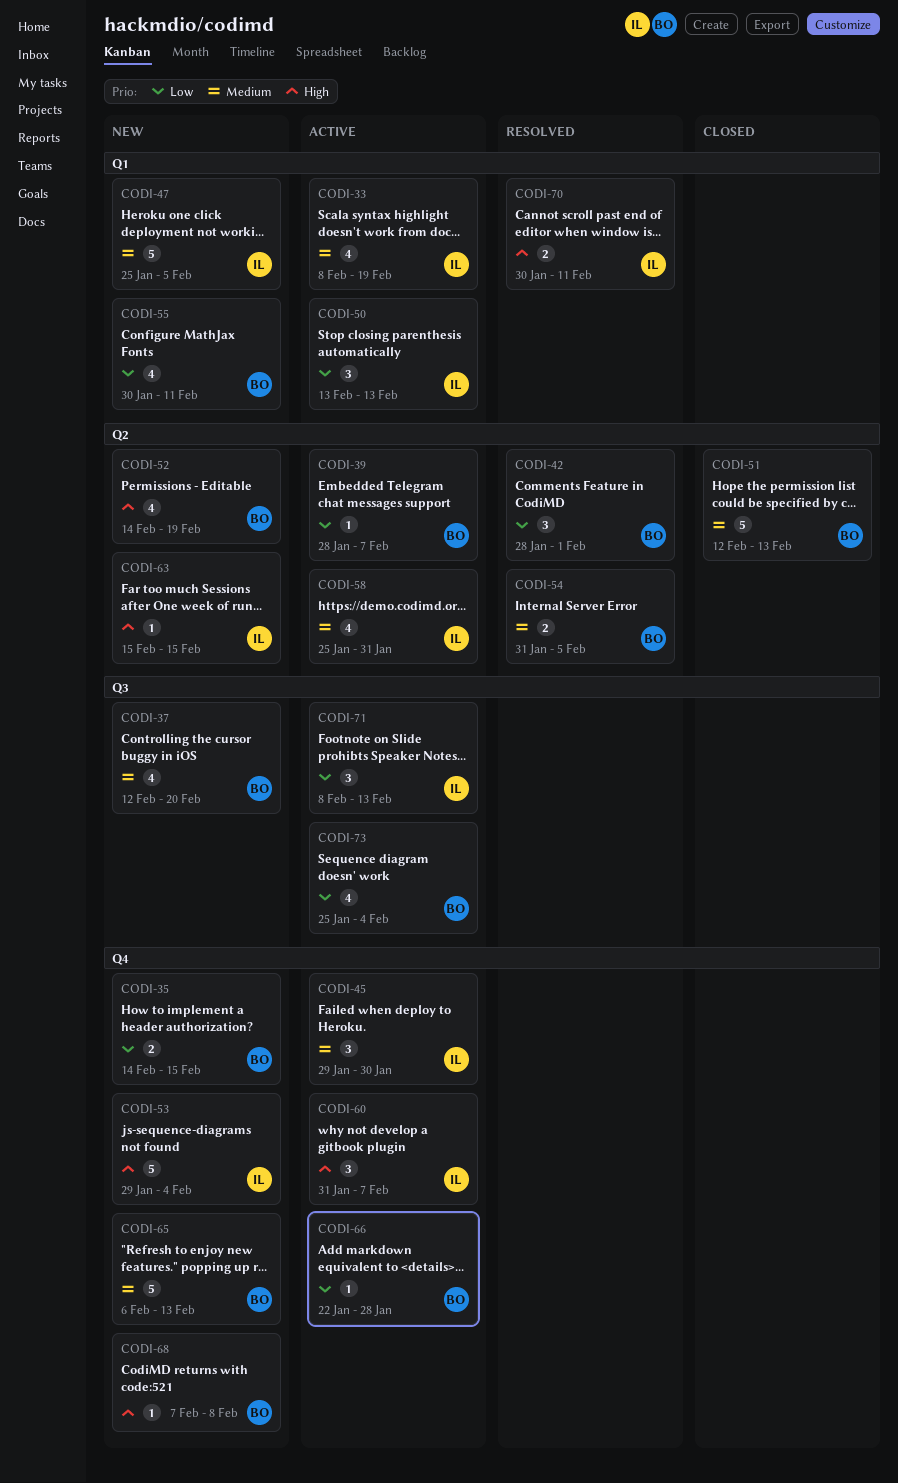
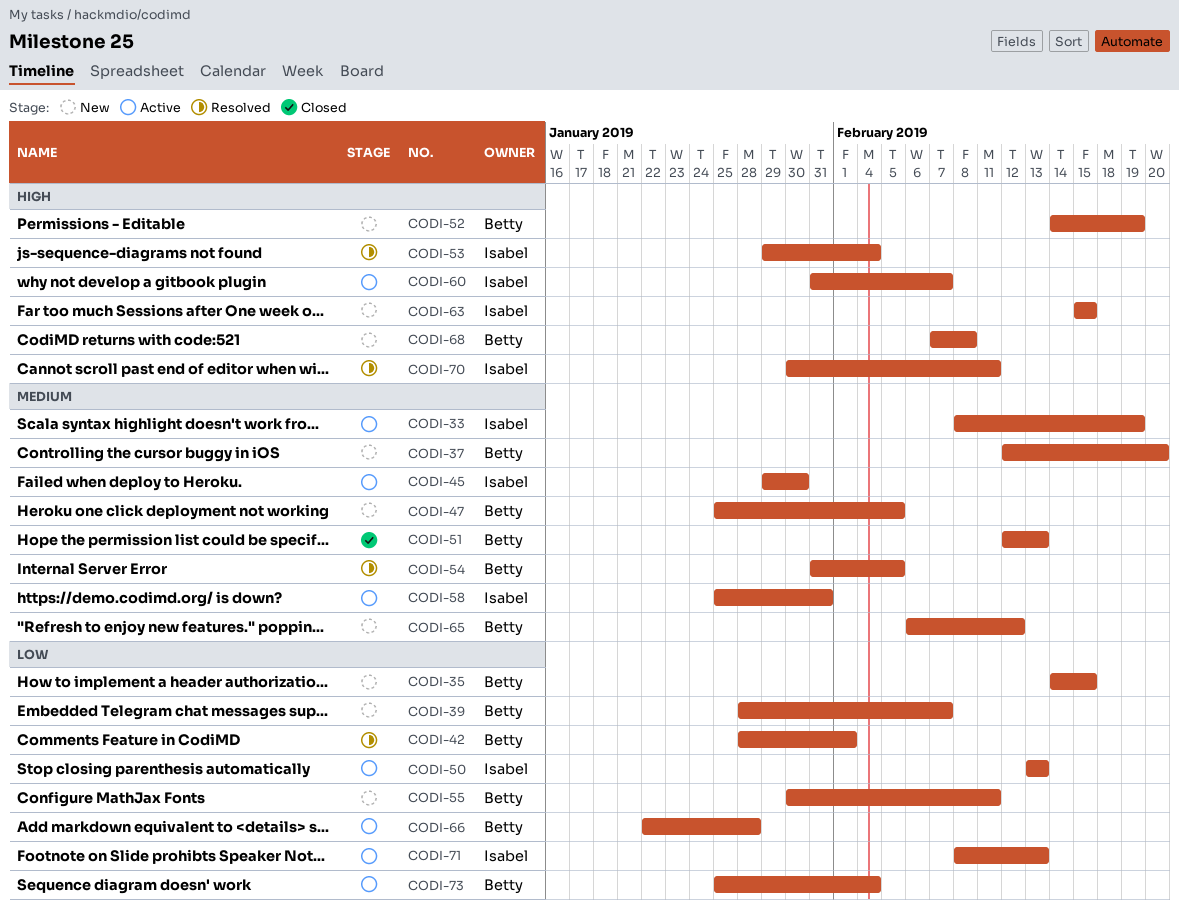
CODI-39, status: Active -> New
CODI-47, owner: Isabel -> Betty
CODI-53, status: New -> Resolved
CODI-65, due: Feb 13 -> Feb 12

